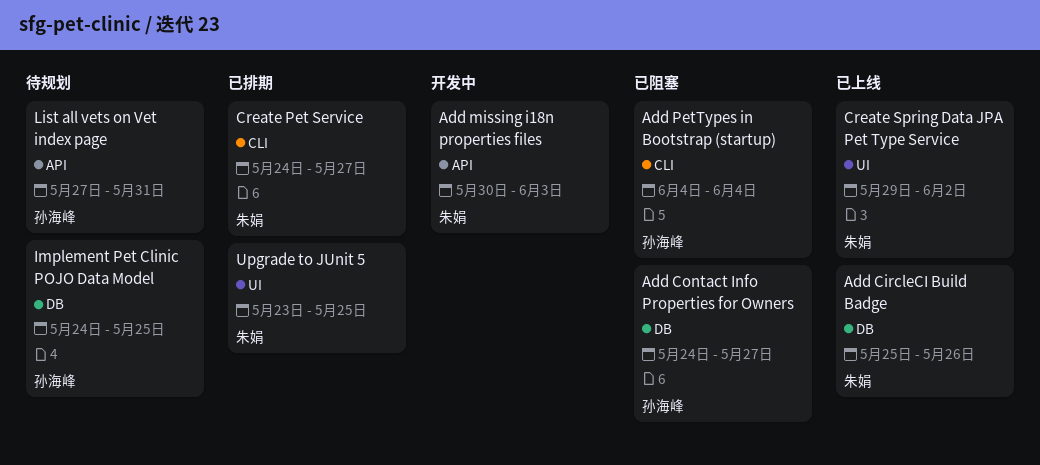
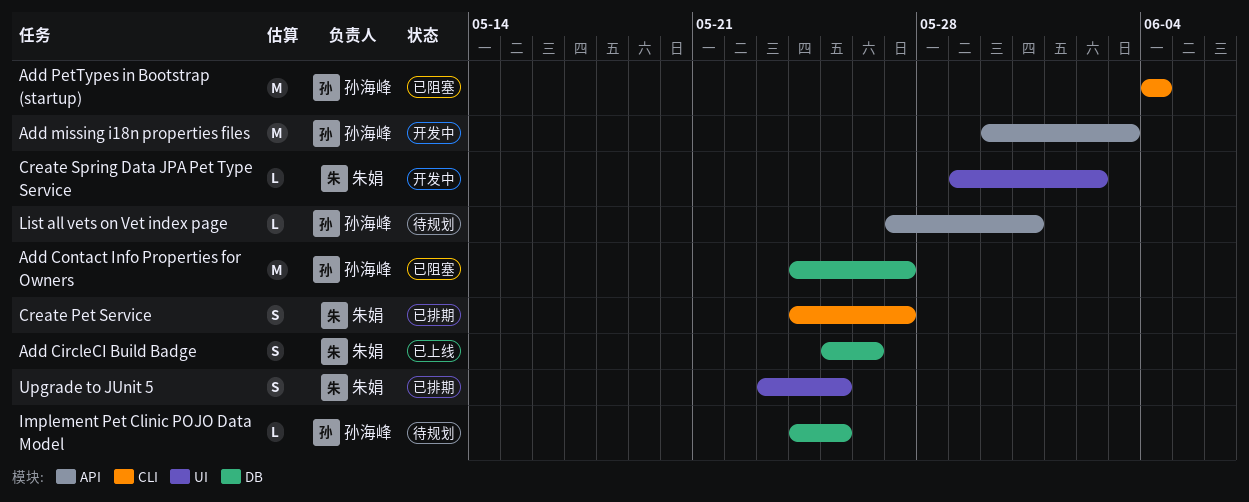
Add missing i18n properties files, owner: 朱娟 -> 孙海峰
Create Spring Data JPA Pet Type Service, status: 已上线 -> 开发中

